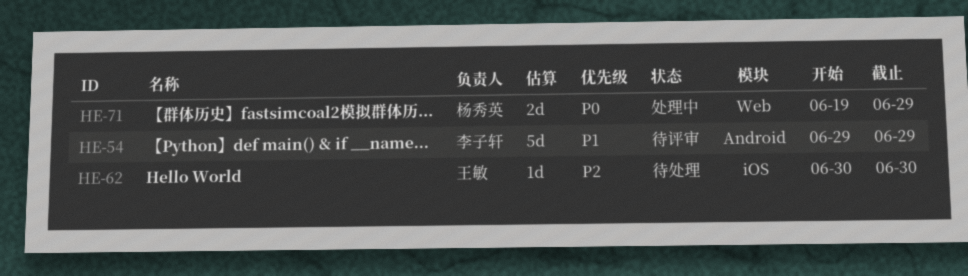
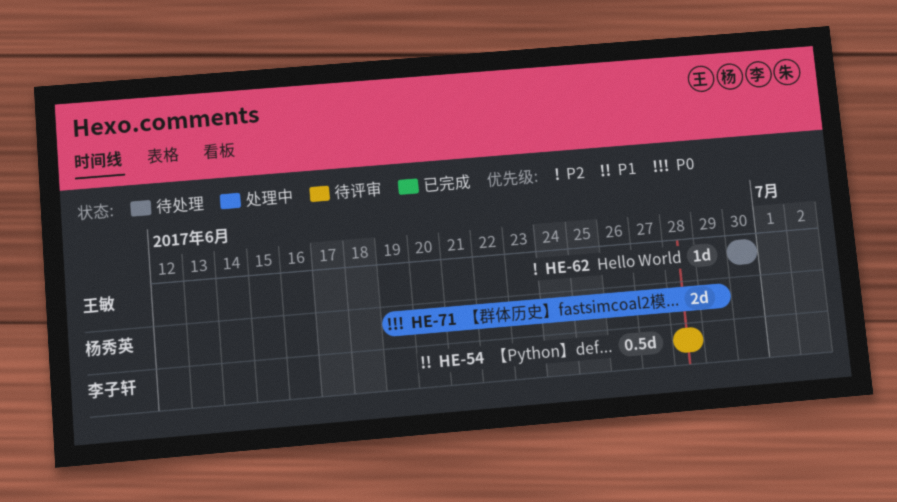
HE-54, estimate: 5d -> 0.5d
HE-54, start: Jun 29 -> Jun 28
HE-54, due: Jun 29 -> Jun 28

